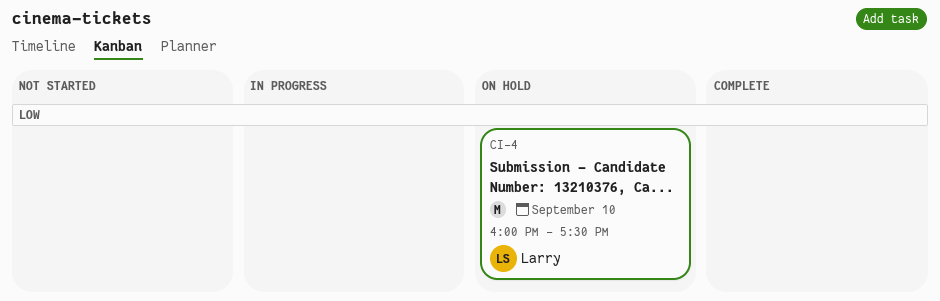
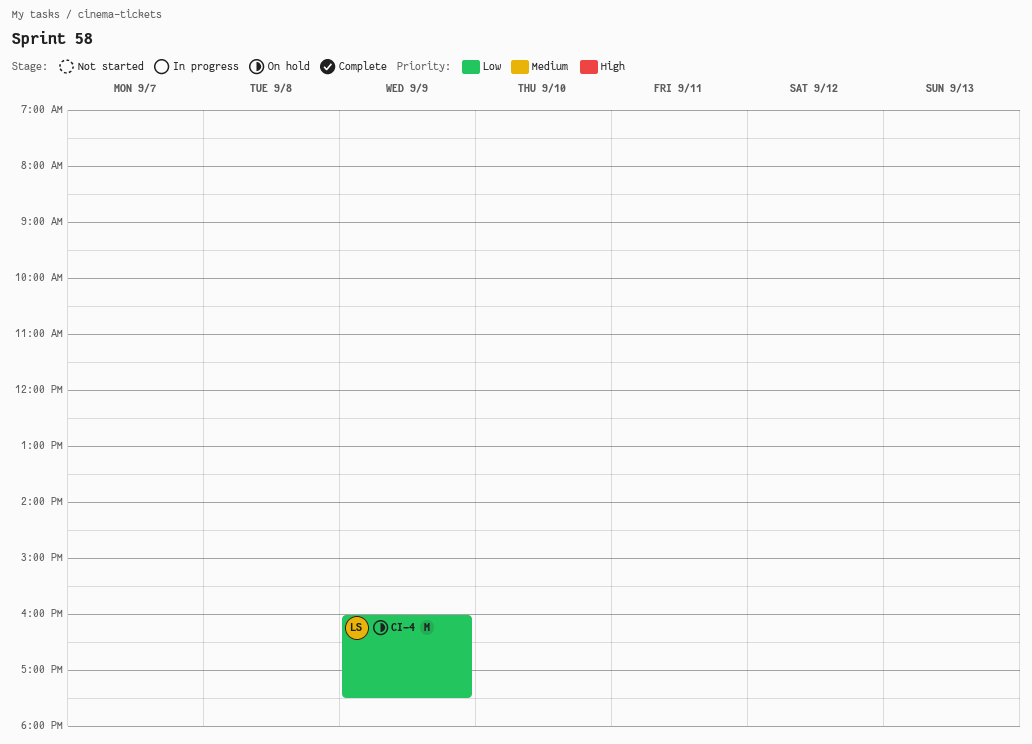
CI-4, day: Sep 10 -> Sep 9

